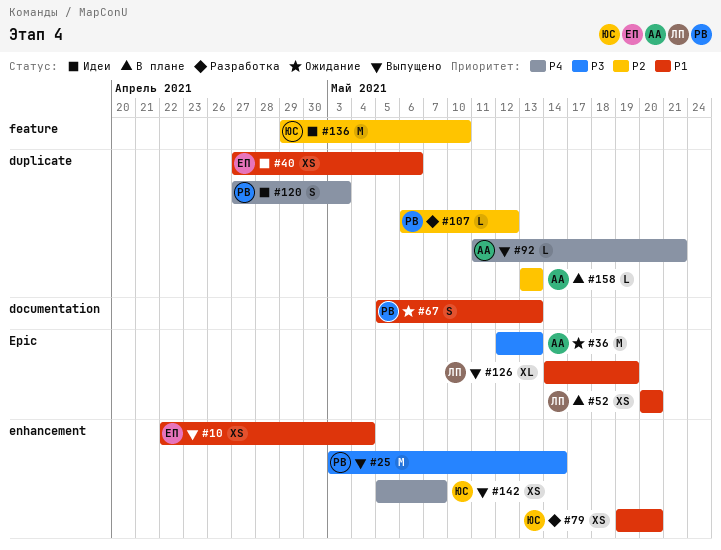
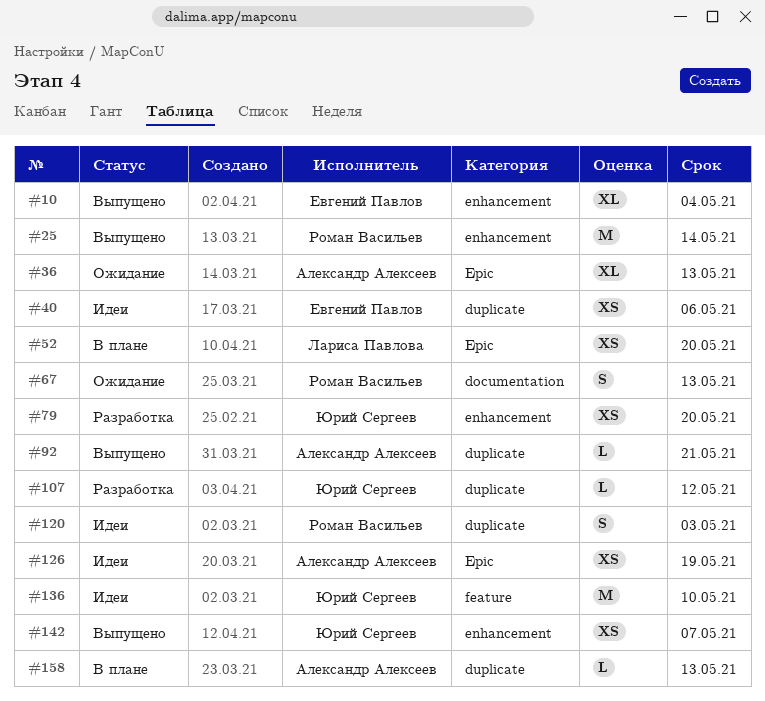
#10, estimate: XS -> XL
#36, estimate: M -> XL
#107, owner: Роман Васильев -> Юрий Сергеев
#126, status: Выпущено -> Идеи
#126, owner: Лариса Павлова -> Александр Алексеев
#126, estimate: XL -> XS

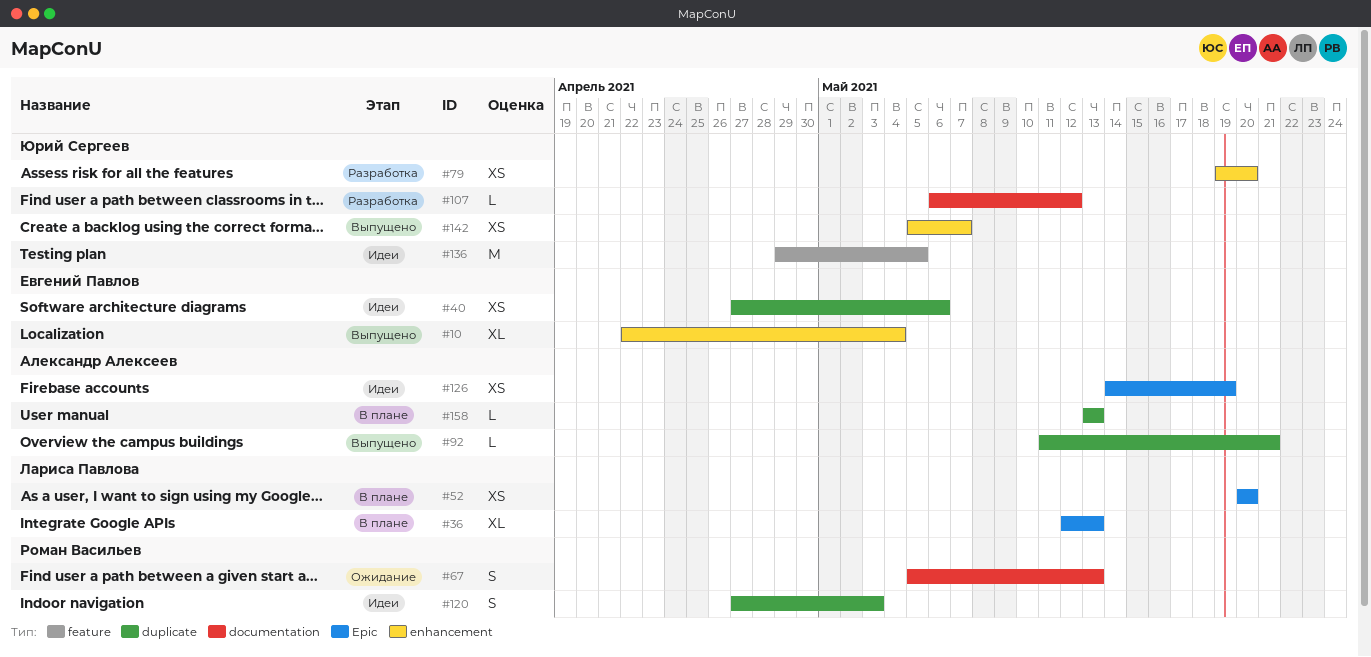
#25: present -> none
#36, status: Ожидание -> В плане
#36, owner: Александр Алексеев -> Лариса Павлова
#107, label: duplicate -> documentation
#136, due: May 10 -> May 5

